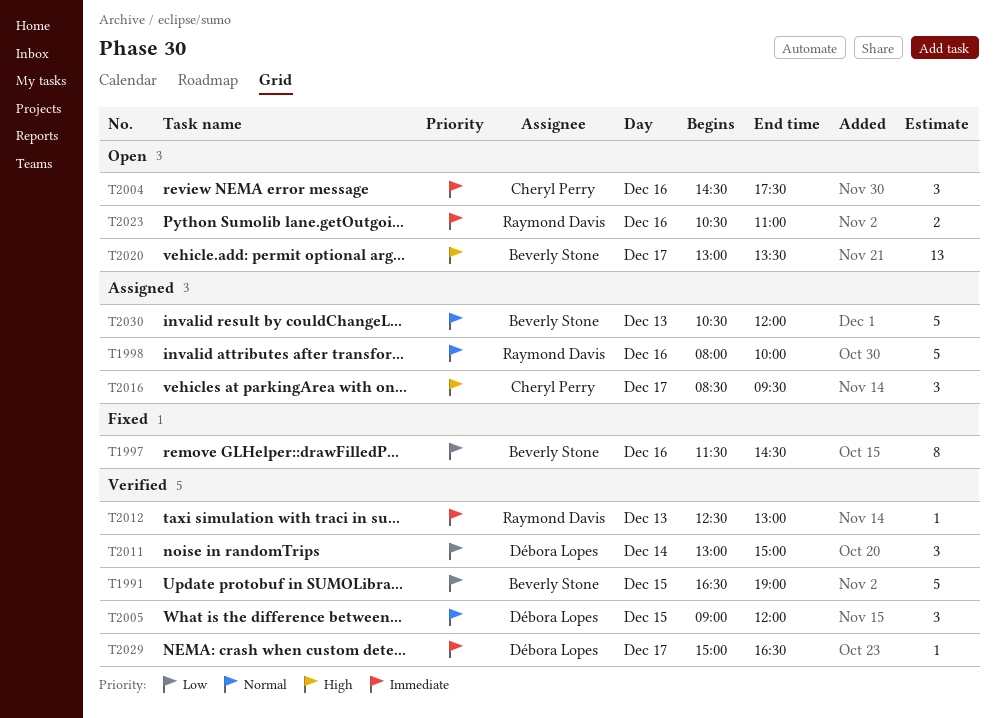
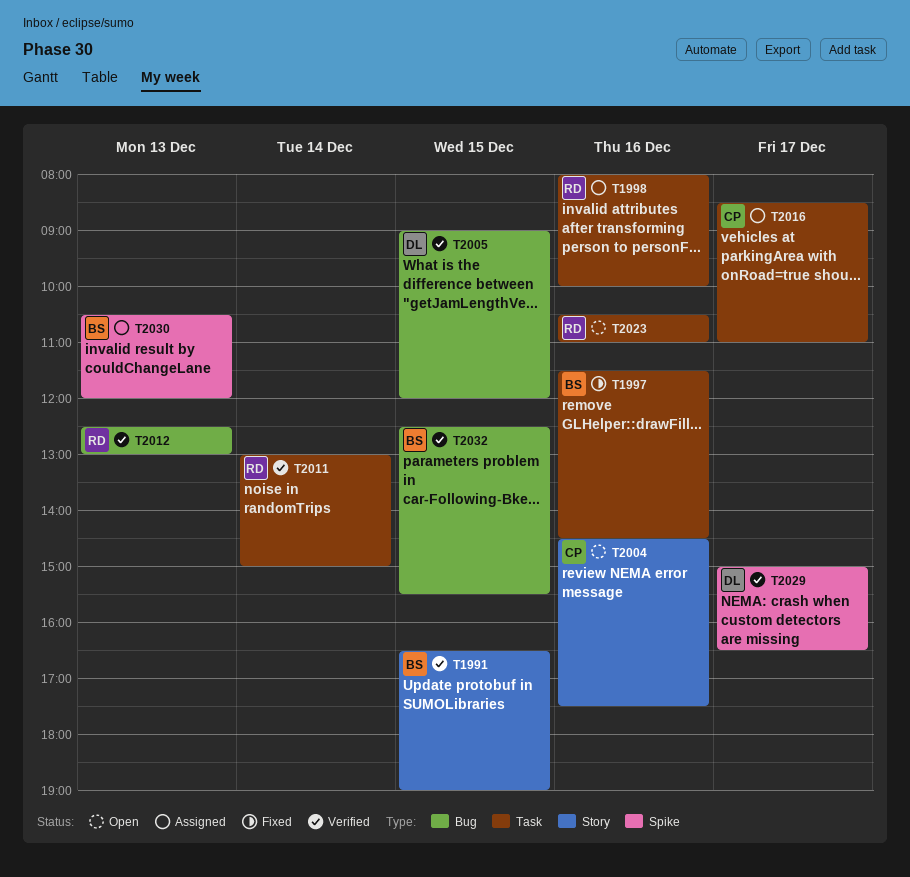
T2011, owner: Débora Lopes -> Raymond Davis
T2016, ends: 09:30 -> 11:00
T2020: present -> none
T2032: none -> present

